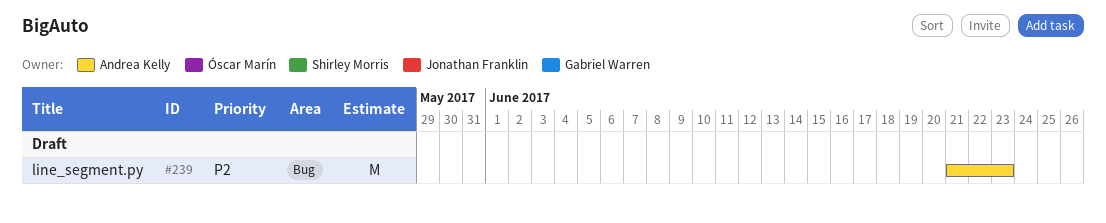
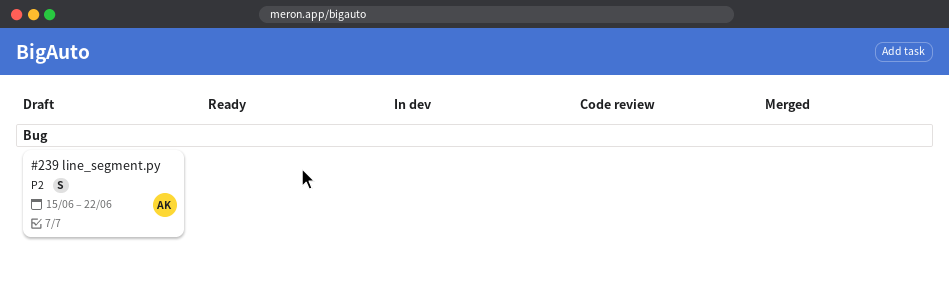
#239, estimate: M -> S
#239, start: Jun 21 -> Jun 15
#239, due: Jun 23 -> Jun 22

